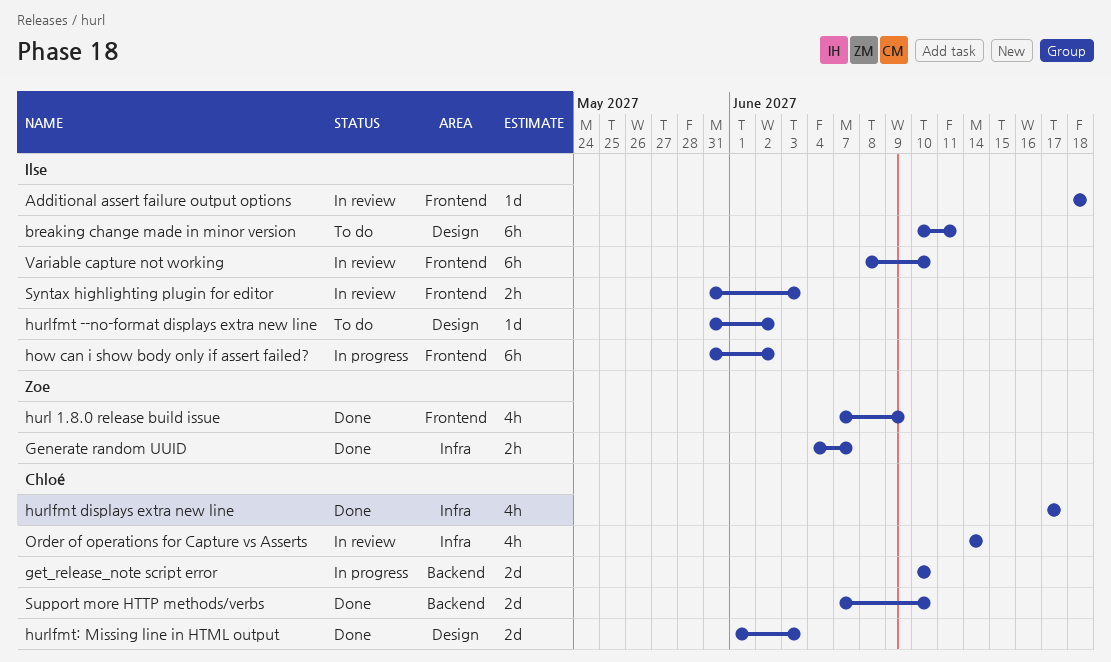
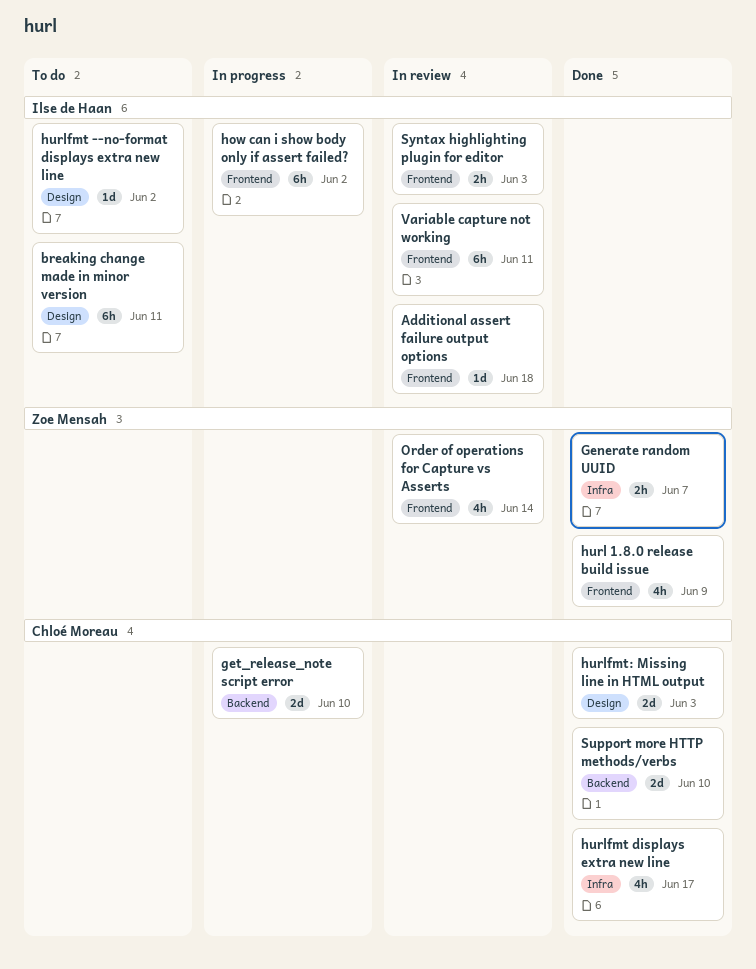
Order of operations for Capture vs Asserts, owner: Chloé Moreau -> Zoe Mensah
Order of operations for Capture vs Asserts, label: Infra -> Frontend
Variable capture not working, due: Jun 10 -> Jun 11

